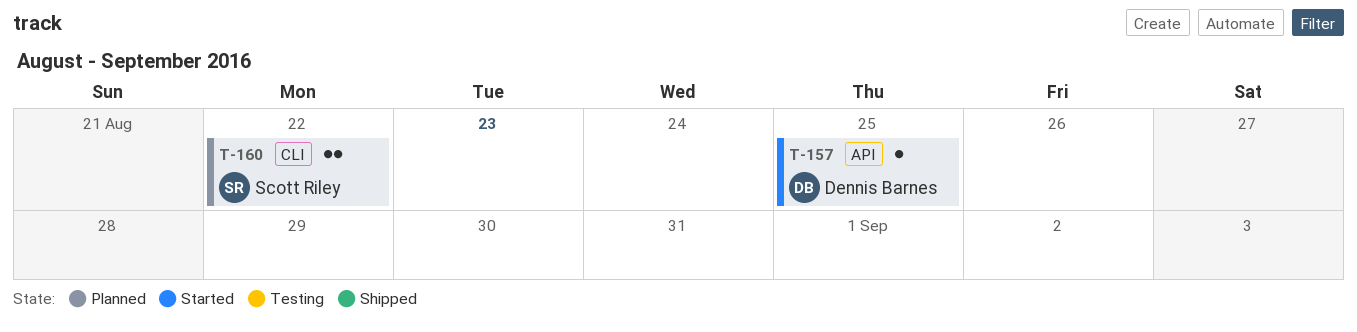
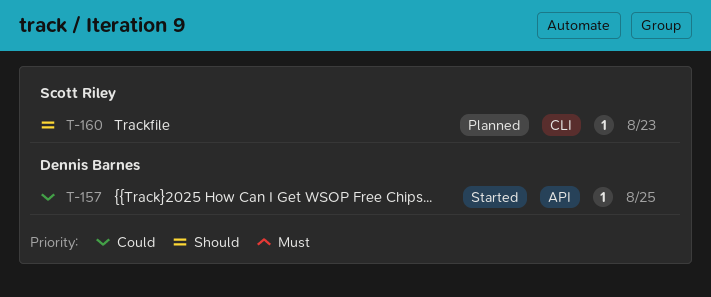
T-160, estimate: 2 -> 1
T-160, due: Aug 22 -> Aug 23

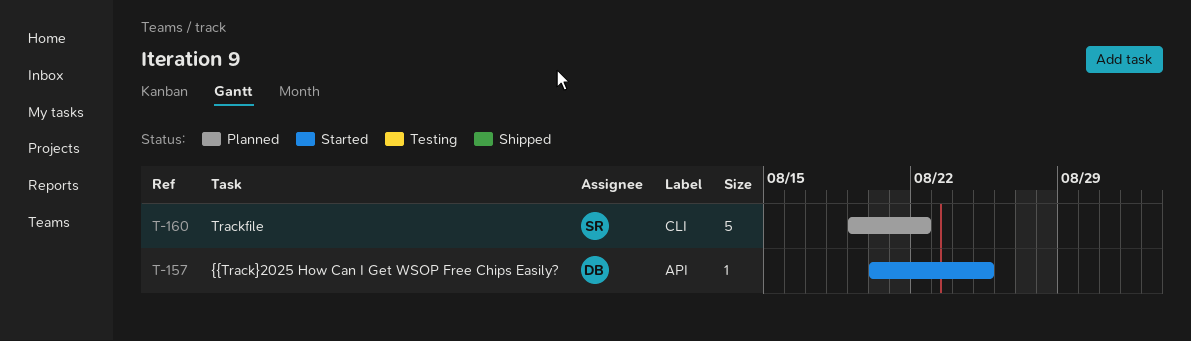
T-160, estimate: 1 -> 5
T-160, due: Aug 23 -> Aug 22

